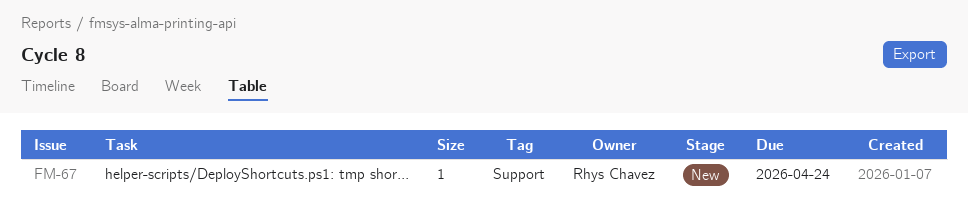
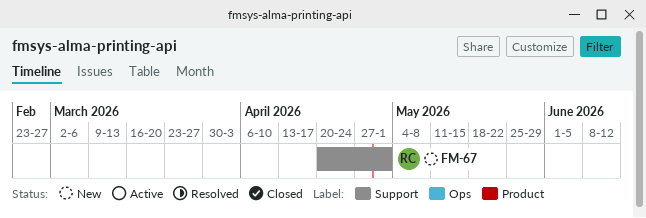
FM-67, due: Apr 24 -> May 1

